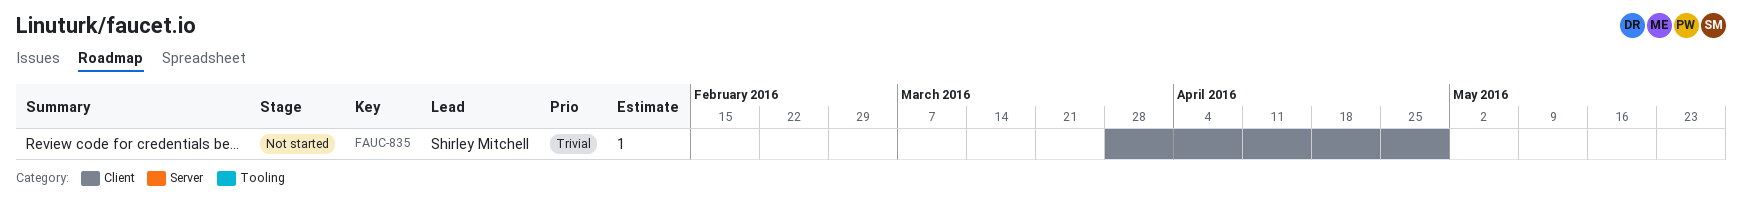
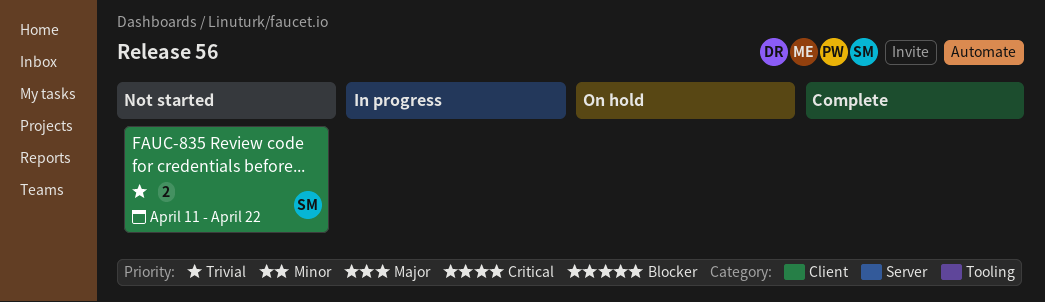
FAUC-835, estimate: 1 -> 2
FAUC-835, start: Mar 28 -> Apr 11
FAUC-835, due: Apr 29 -> Apr 22

